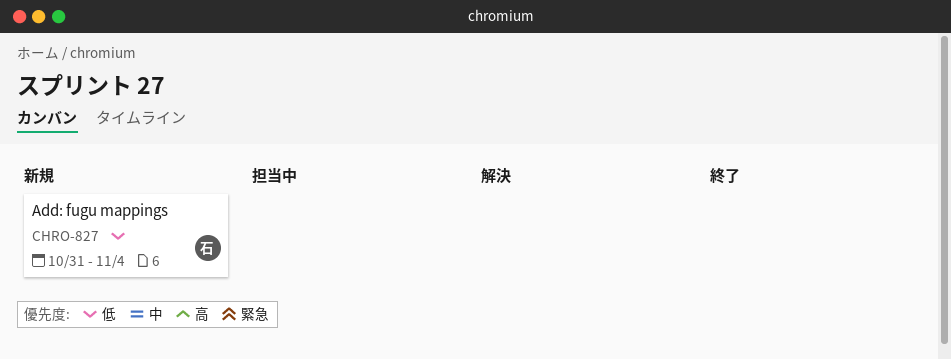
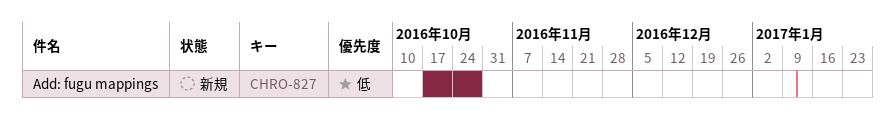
CHRO-827, start: Oct 31 -> Oct 17
CHRO-827, due: Nov 4 -> Oct 28

